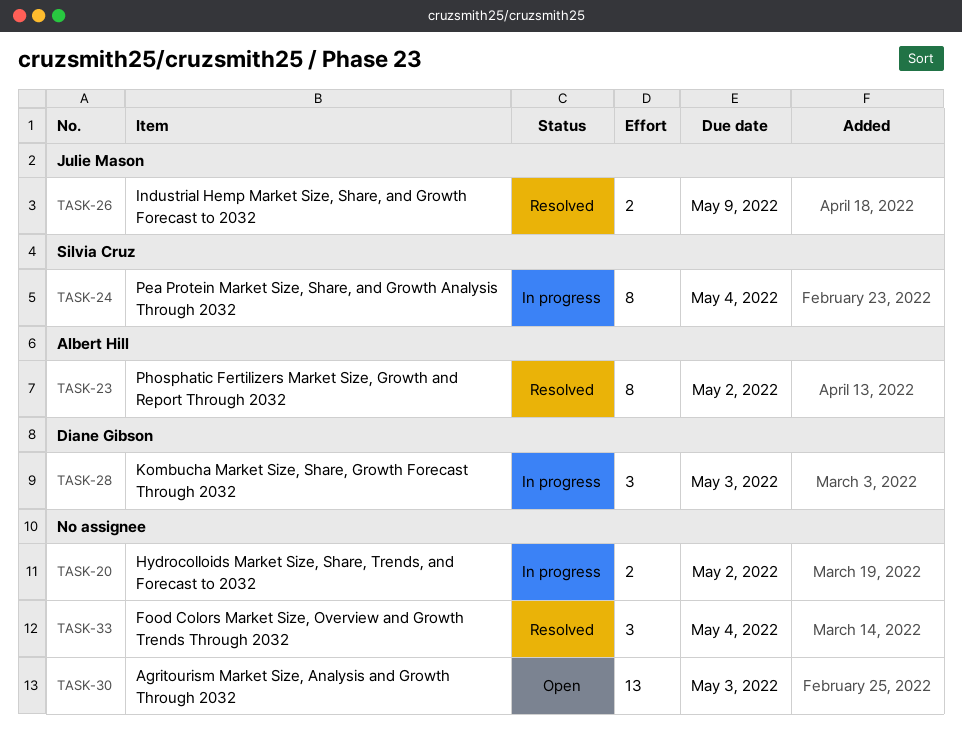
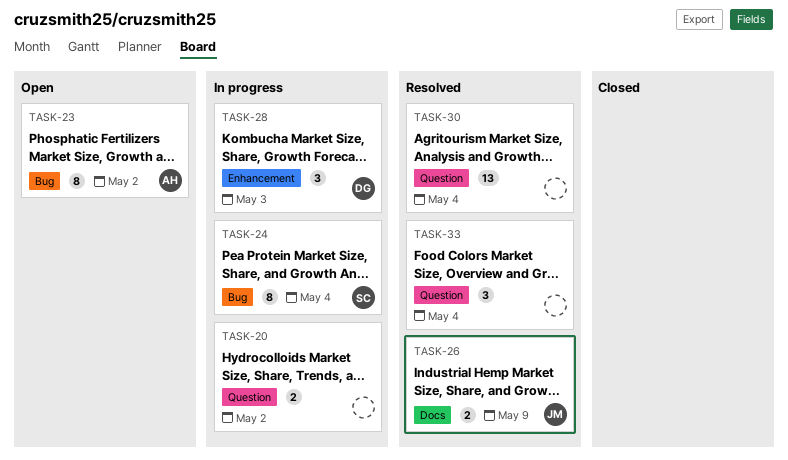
TASK-23, status: Resolved -> Open
TASK-30, status: Open -> Resolved
TASK-30, due: May 3 -> May 4

